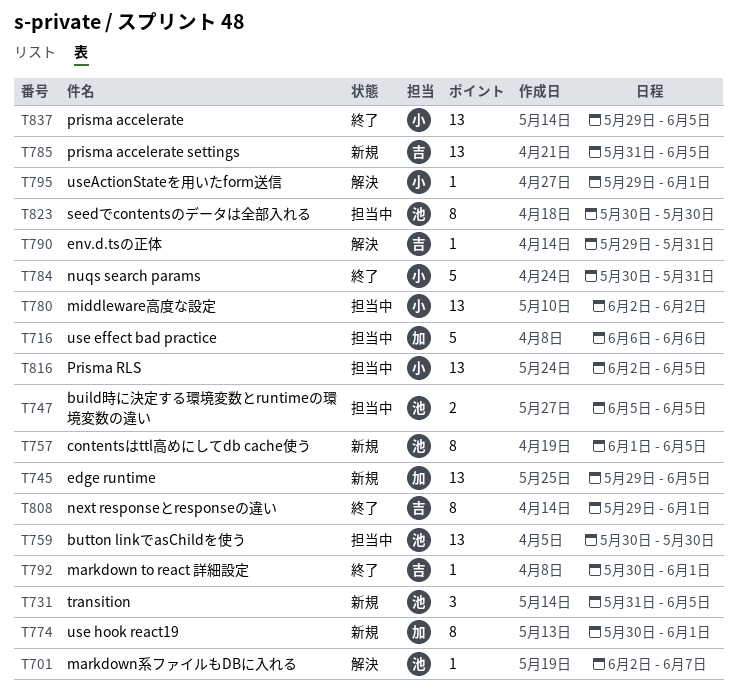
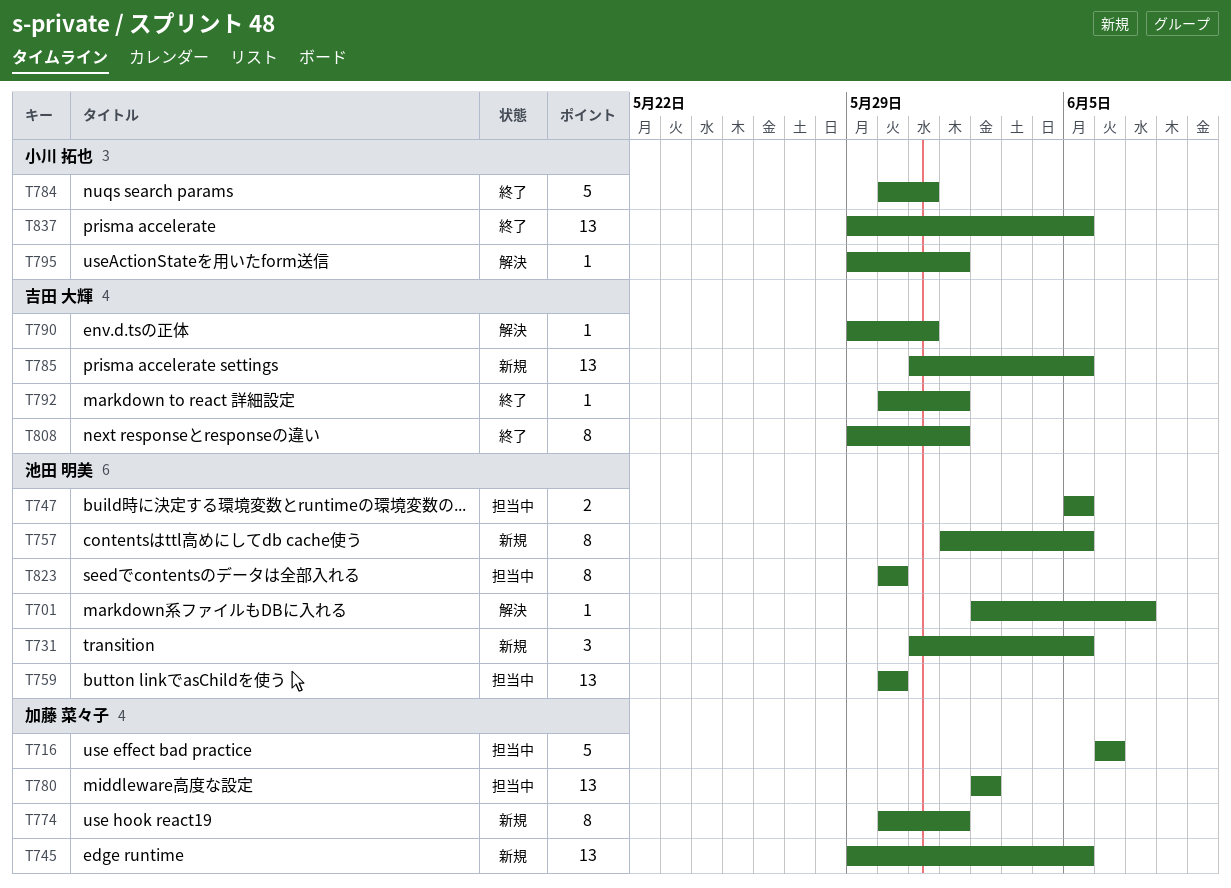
T780, owner: 小川 拓也 -> 加藤 菜々子
T816: present -> none

